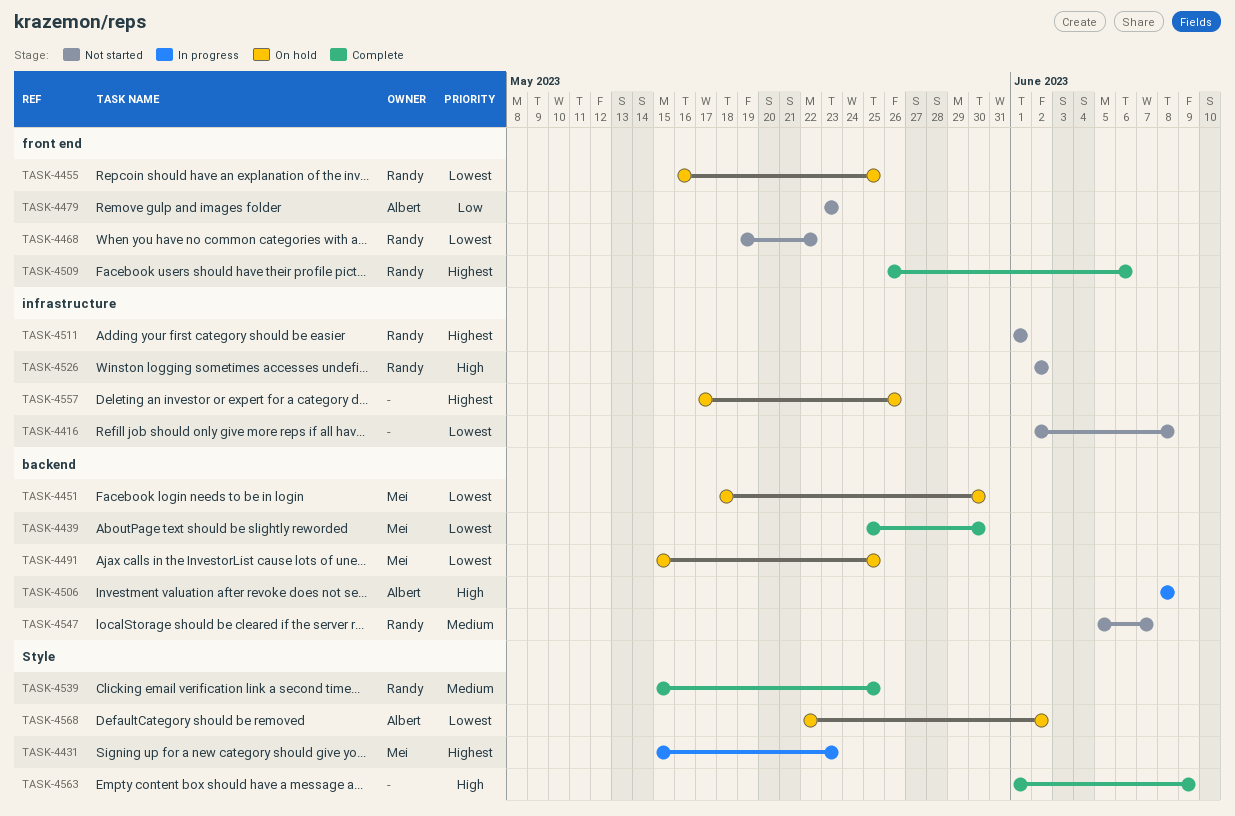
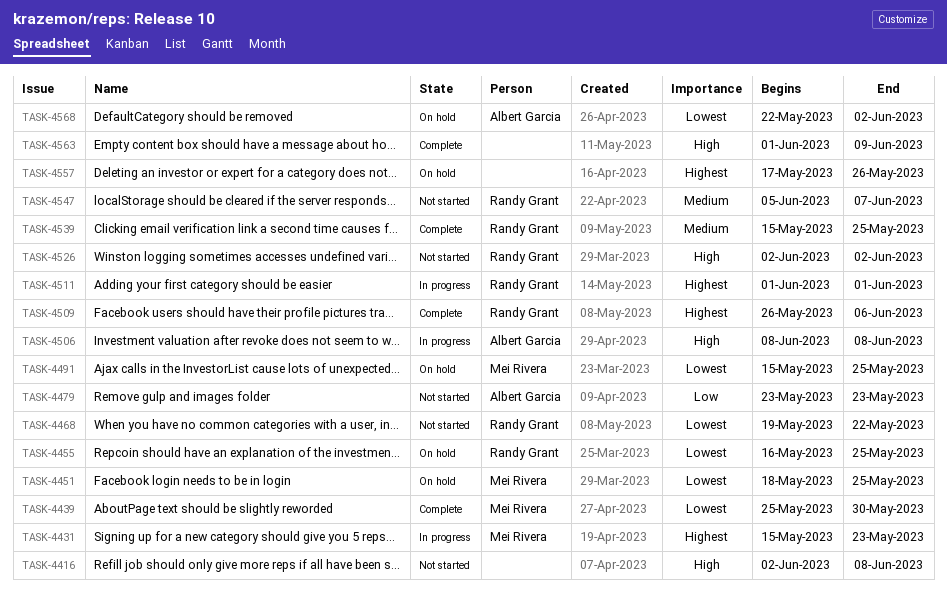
TASK-4416, priority: Lowest -> High
TASK-4451, due: May 30 -> May 25
TASK-4511, status: Not started -> In progress

